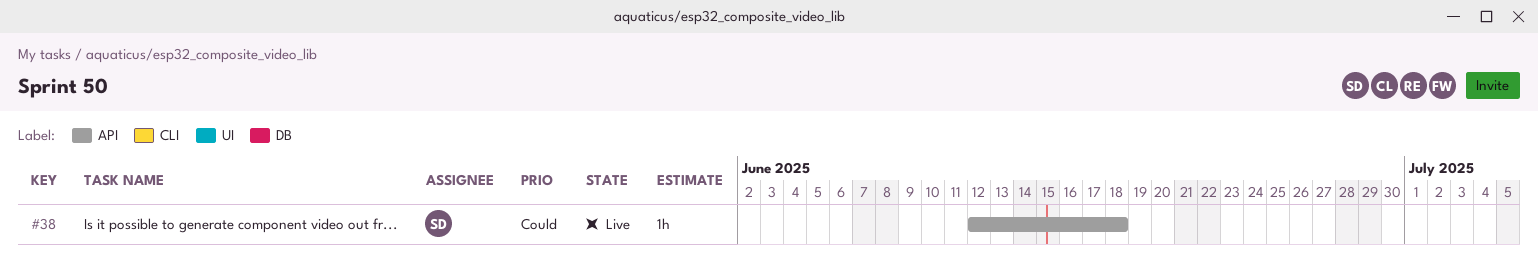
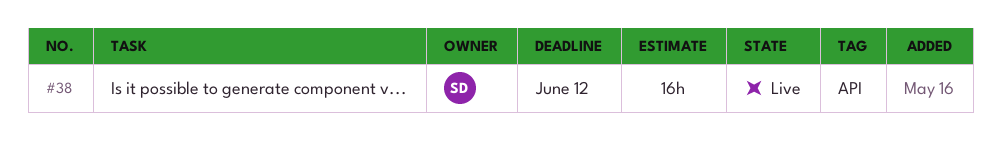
#38, estimate: 1h -> 16h
#38, due: Jun 18 -> Jun 12

